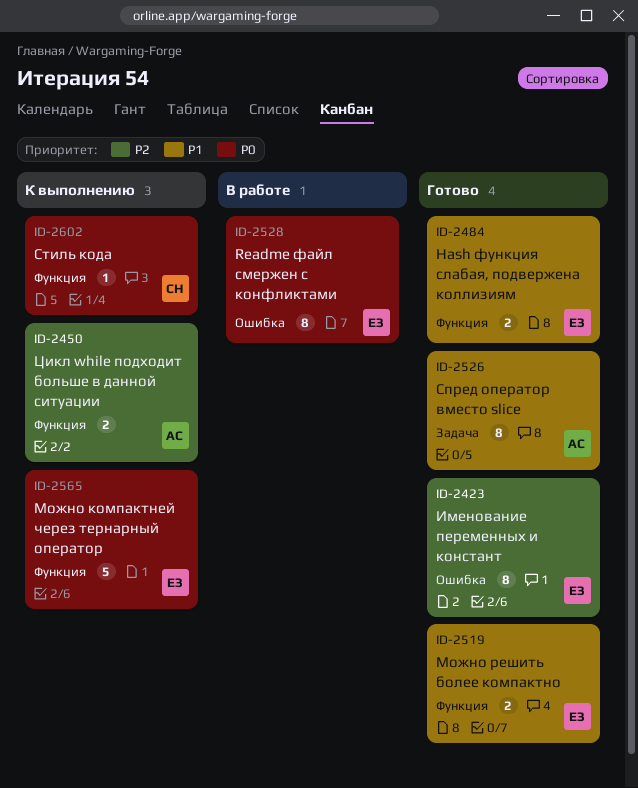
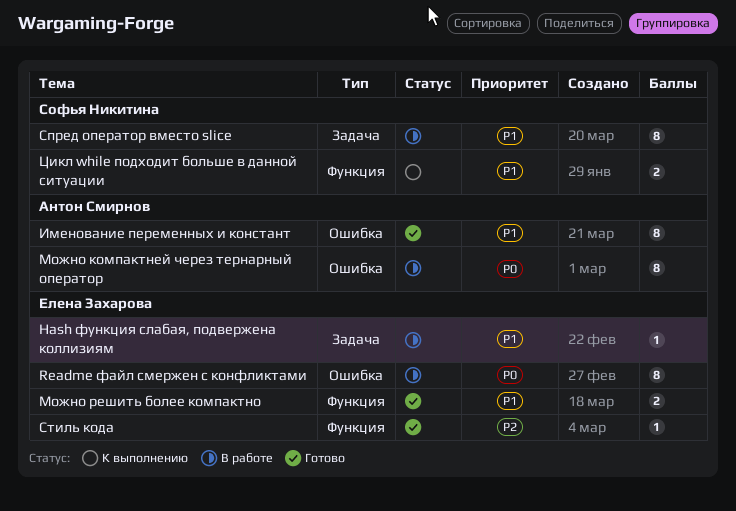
Hash функция слабая, подвержена коллизиям, status: Готово -> В работе
Hash функция слабая, подвержена коллизиям, label: Функция -> Задача
Hash функция слабая, подвержена коллизиям, estimate: 2 -> 1
Именование переменных и констант, owner: Елена Захарова -> Антон Смирнов
Именование переменных и констант, priority: P2 -> P1
Можно компактней через тернарный оператор, status: К выполнению -> В работе
Можно компактней через тернарный оператор, owner: Елена Захарова -> Антон Смирнов
Можно компактней через тернарный оператор, label: Функция -> Ошибка
Можно компактней через тернарный оператор, estimate: 5 -> 8
Спред оператор вместо slice, status: Готово -> В работе
Спред оператор вместо slice, owner: Антон Смирнов -> Софья Никитина
Стиль кода, status: К выполнению -> Готово
Стиль кода, owner: Софья Никитина -> Елена Захарова
Стиль кода, priority: P0 -> P2
Цикл while подходит больше в данной ситуации, owner: Антон Смирнов -> Софья Никитина
Цикл while подходит больше в данной ситуации, priority: P2 -> P1

